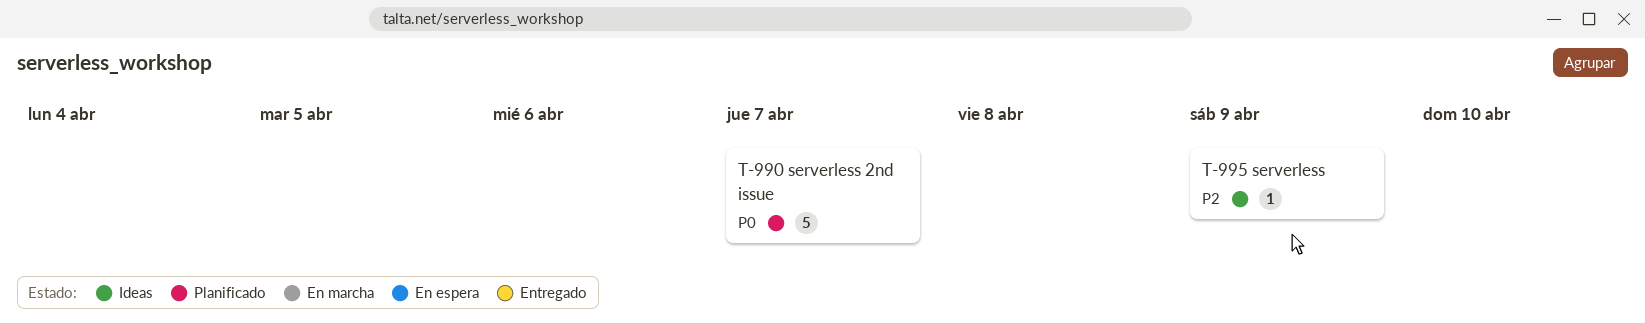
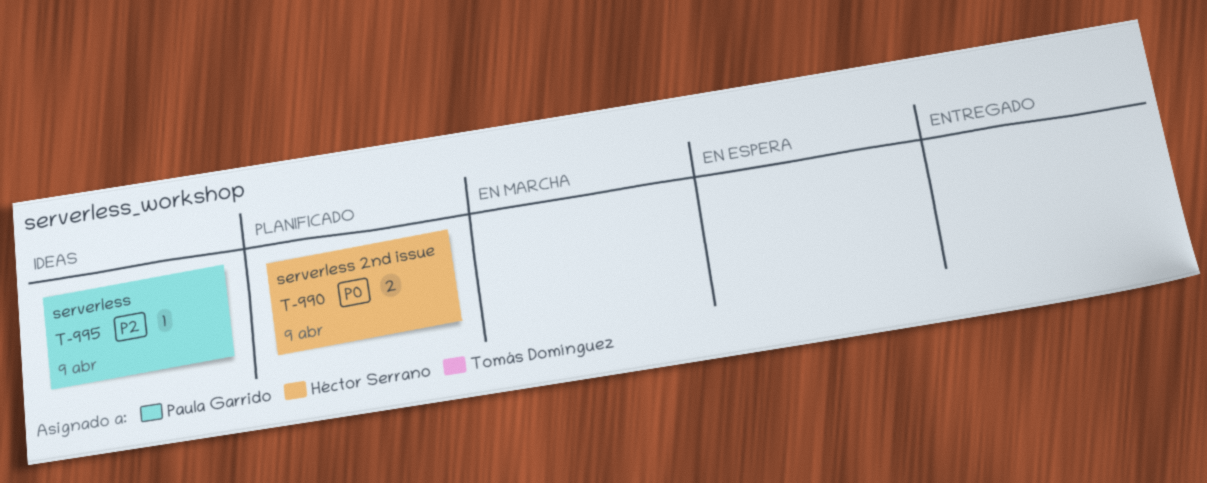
T-990, estimate: 5 -> 2
T-990, due: Apr 7 -> Apr 9

